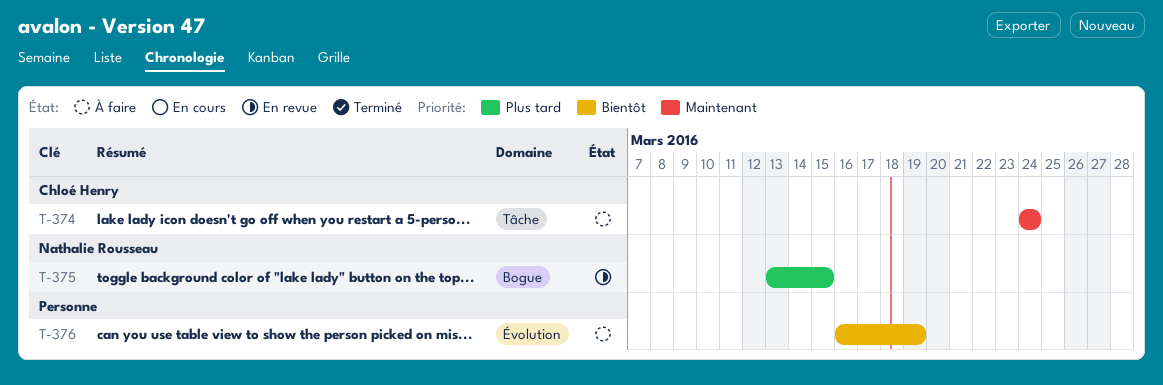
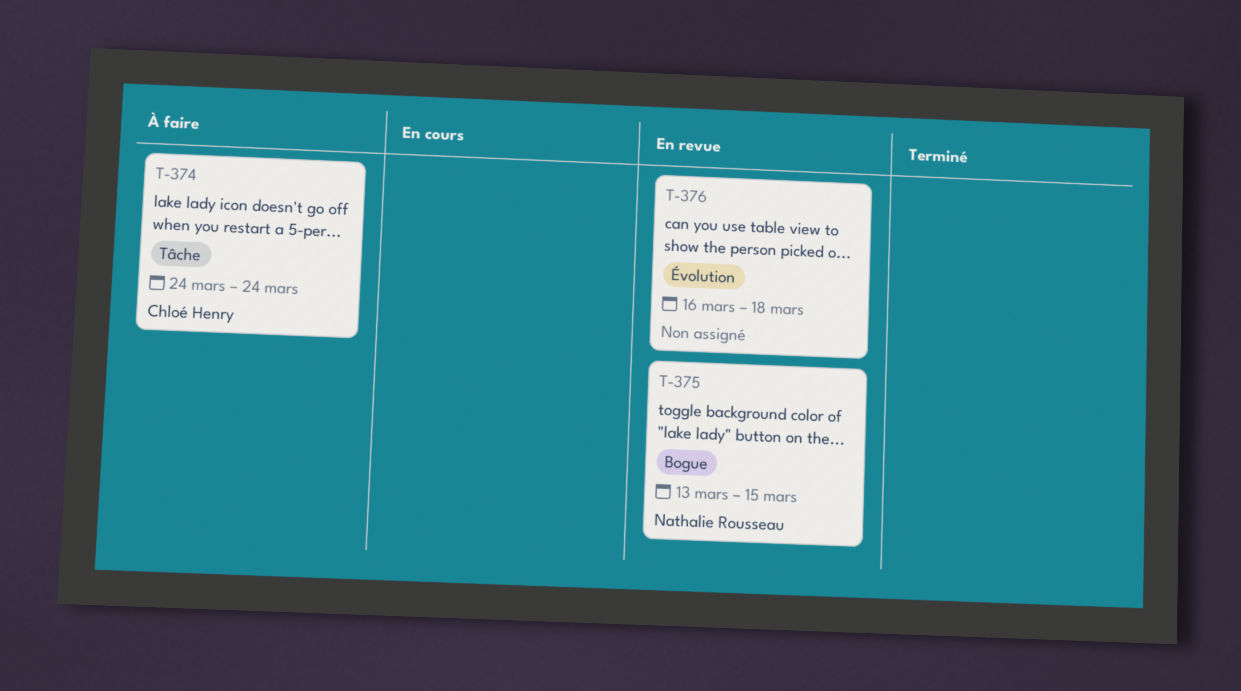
T-376, status: À faire -> En revue
T-376, due: Mar 19 -> Mar 18

